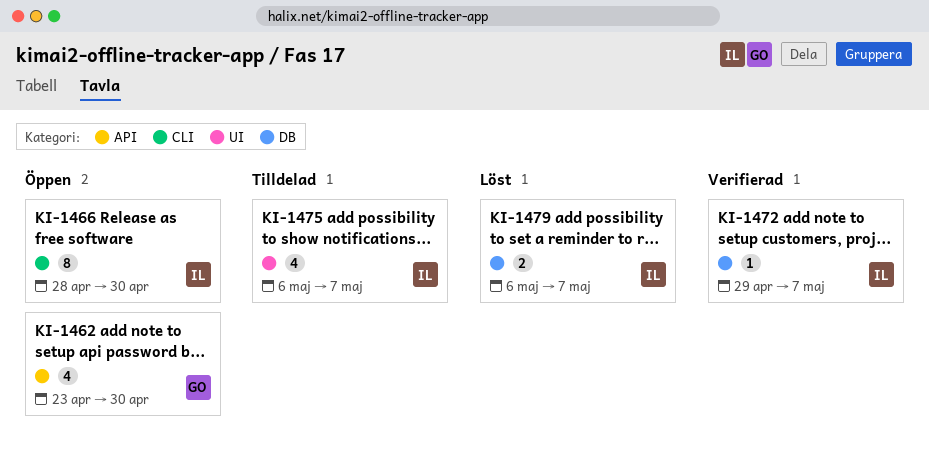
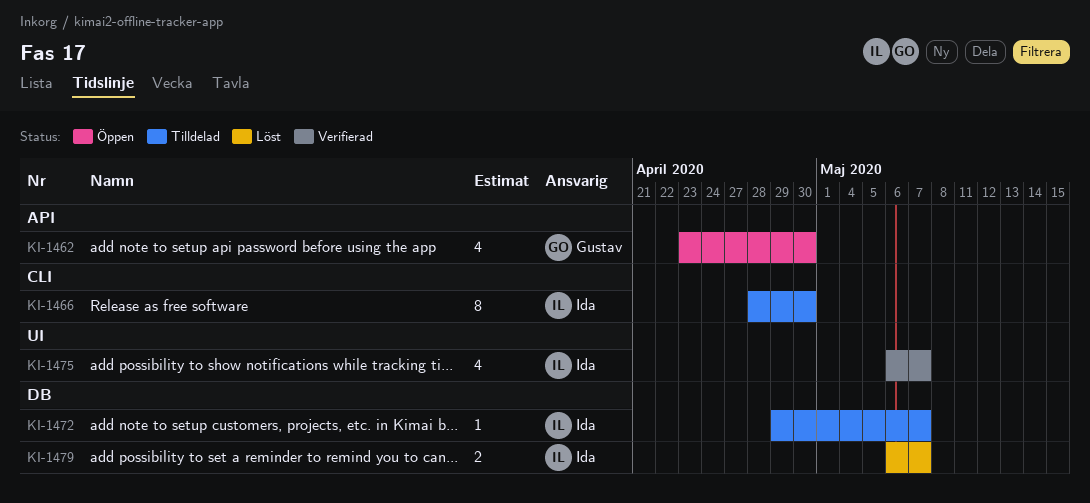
KI-1466, status: Öppen -> Tilldelad
KI-1472, status: Verifierad -> Tilldelad
KI-1475, status: Tilldelad -> Verifierad

